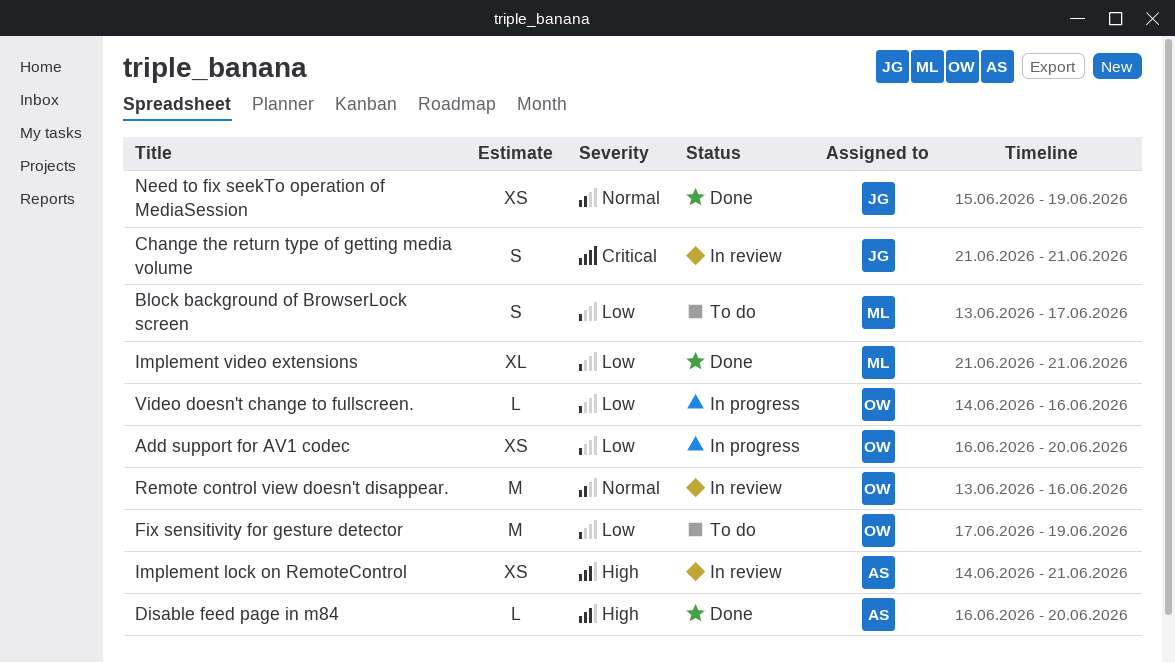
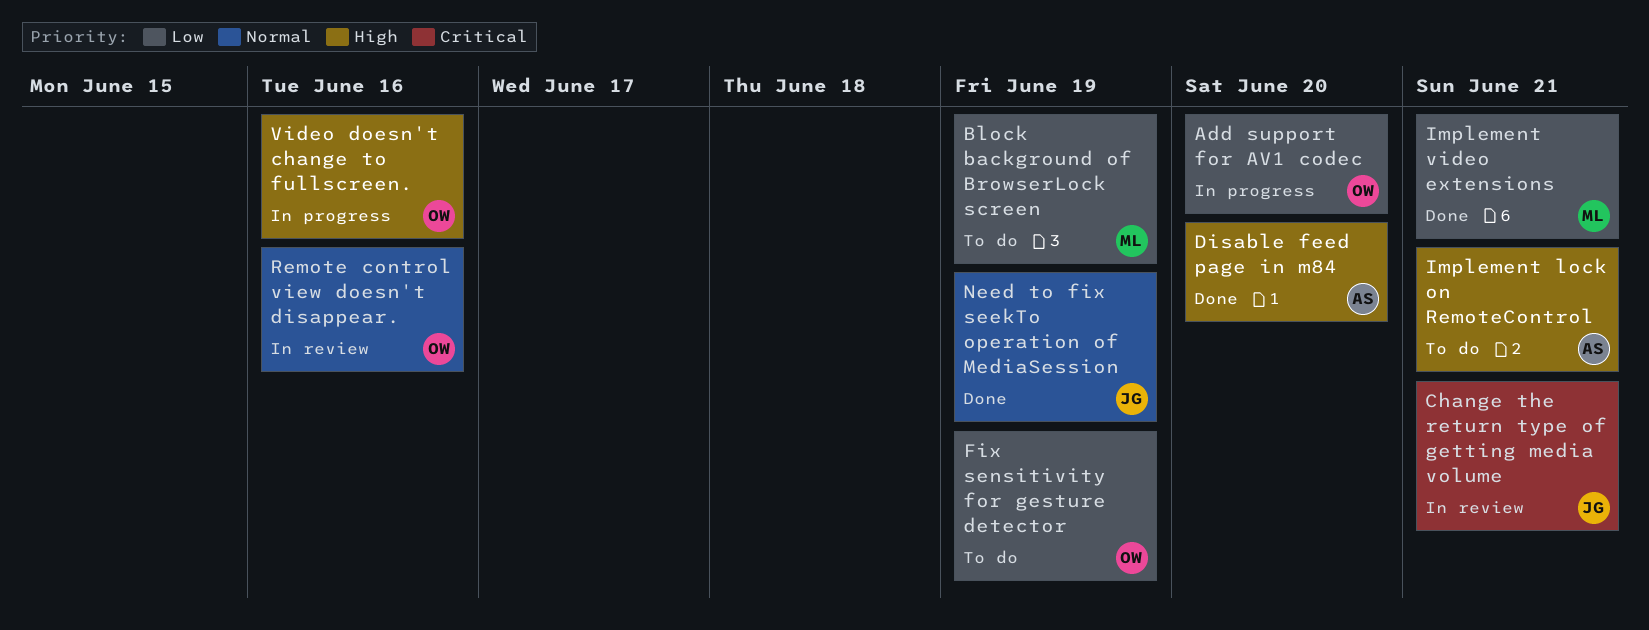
Block background of BrowserLock screen, due: Jun 17 -> Jun 19
Implement lock on RemoteControl, status: In review -> To do
Video doesn't change to fullscreen., priority: Low -> High

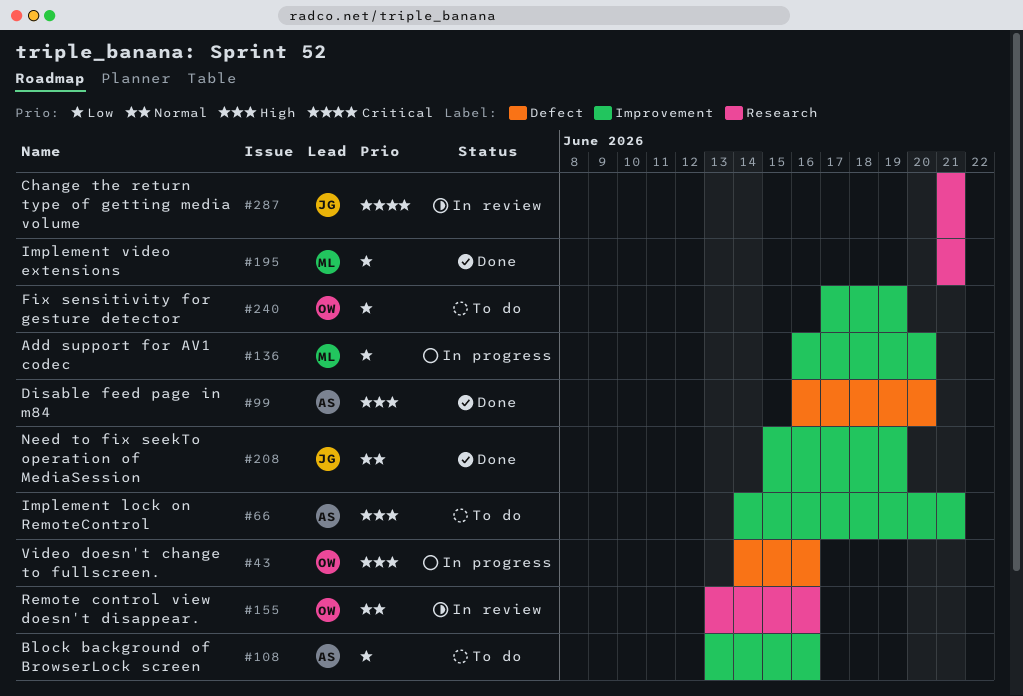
Add support for AV1 codec, owner: OW -> ML
Block background of BrowserLock screen, owner: ML -> AS
Block background of BrowserLock screen, due: Jun 19 -> Jun 16

